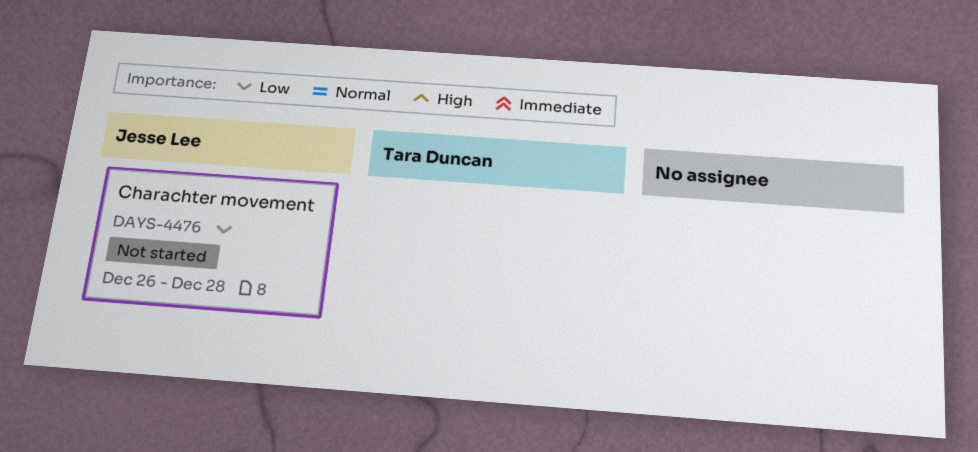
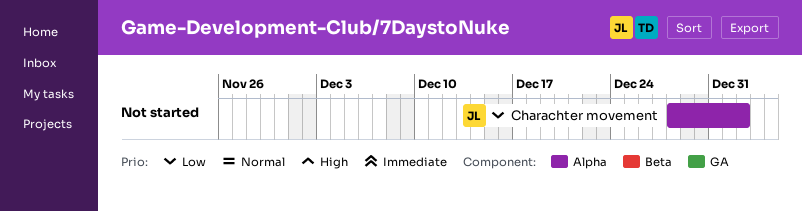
Charachter movement, start: Dec 26 -> Dec 28
Charachter movement, due: Dec 28 -> Jan 2

